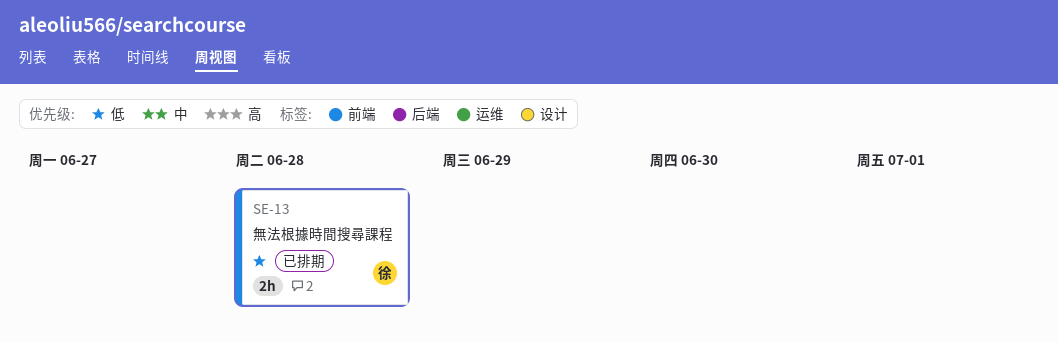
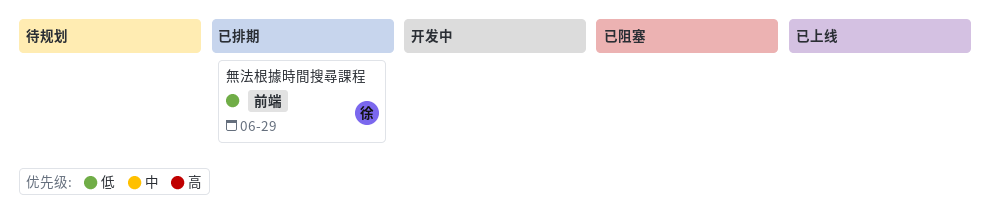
無法根據時間搜尋課程, due: Jun 28 -> Jun 29

